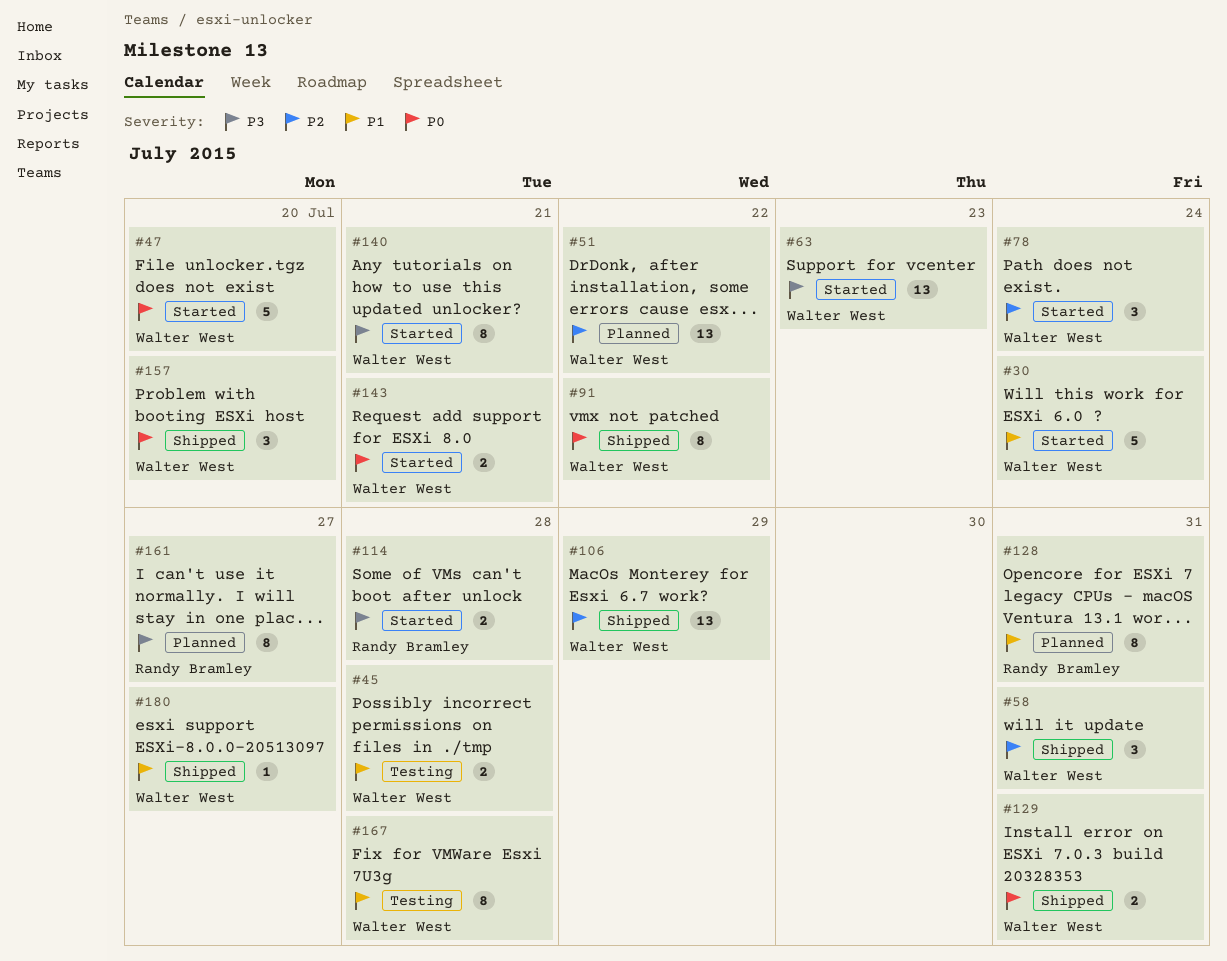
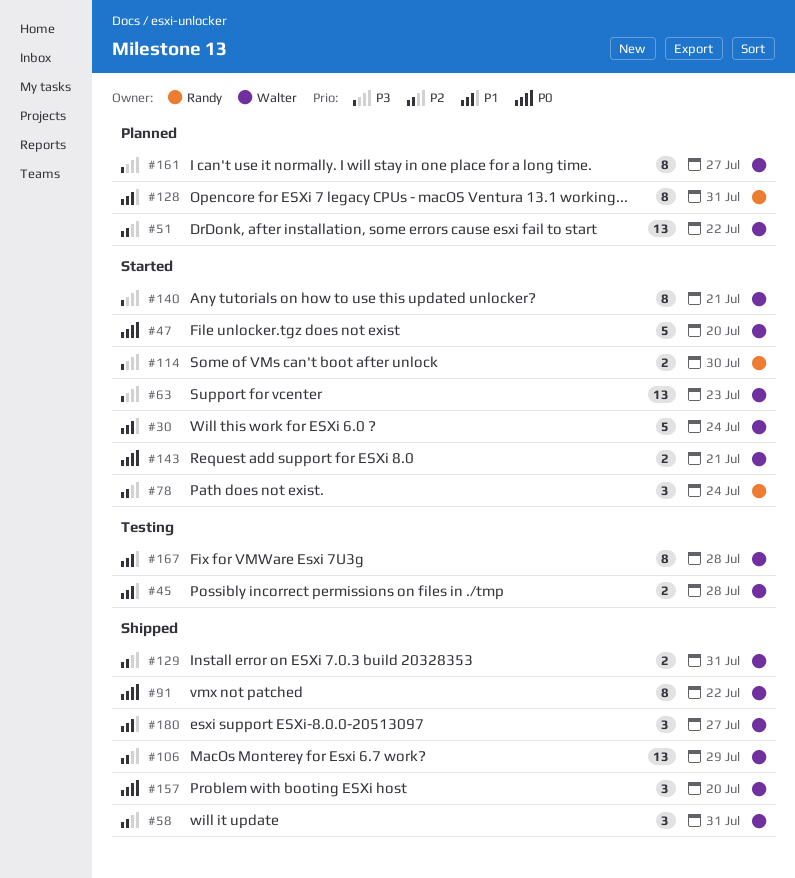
#78, owner: Walter West -> Randy Bramley
#114, due: Jul 28 -> Jul 30
#129, priority: P0 -> P2
#161, owner: Randy Bramley -> Walter West
#180, estimate: 1 -> 3

